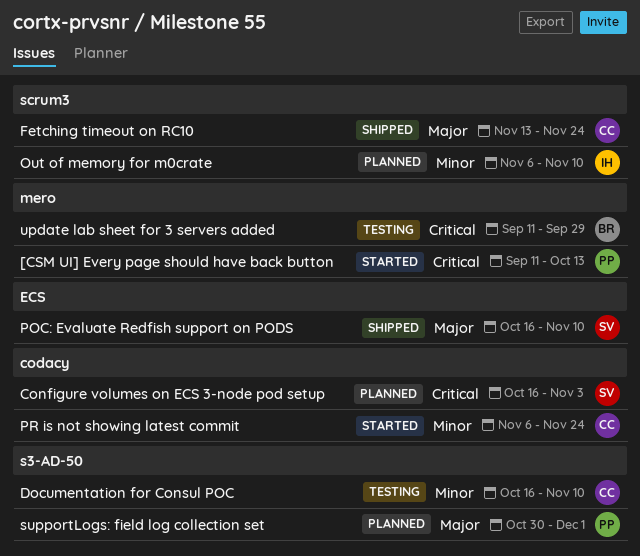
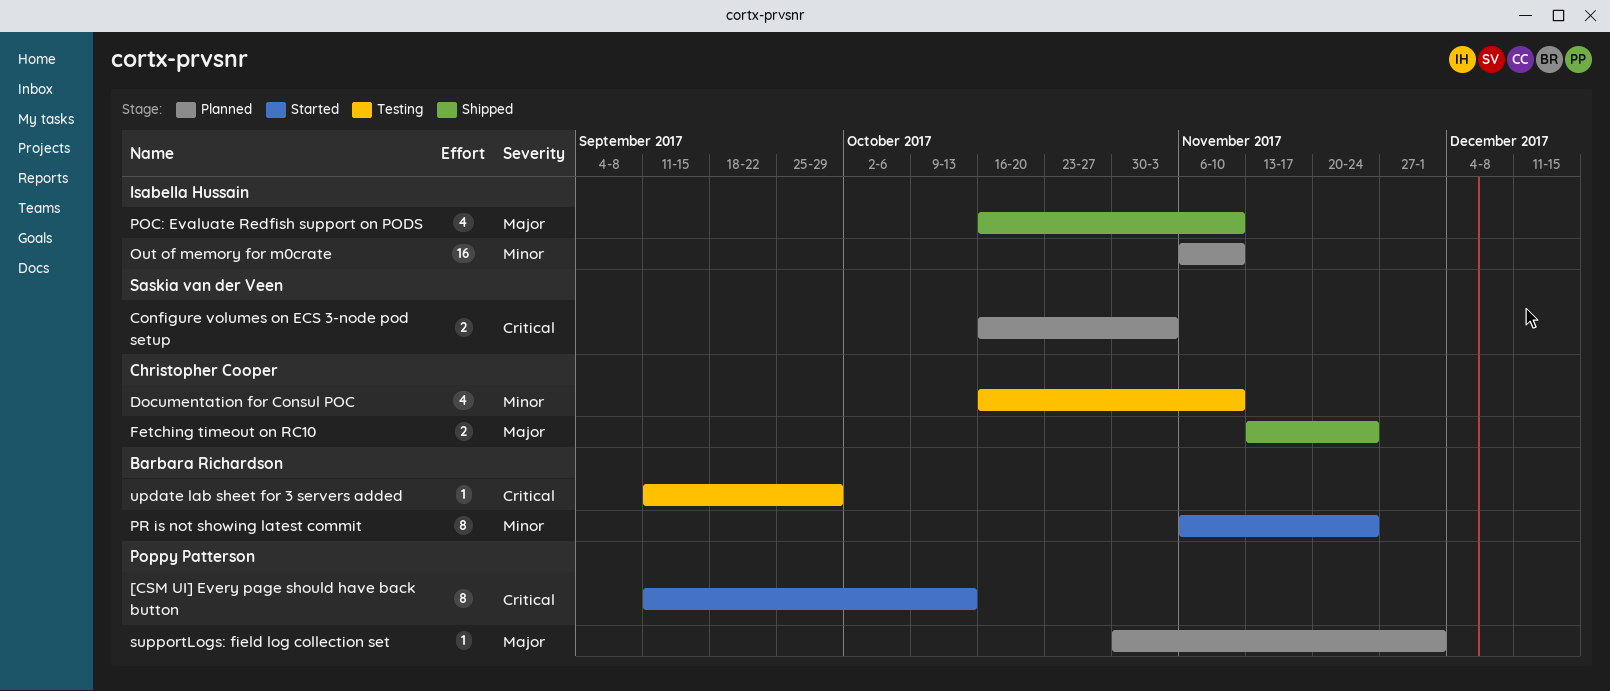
POC: Evaluate Redfish support on PODS, owner: Saskia van der Veen -> Isabella Hussain
PR is not showing latest commit, owner: Christopher Cooper -> Barbara Richardson

